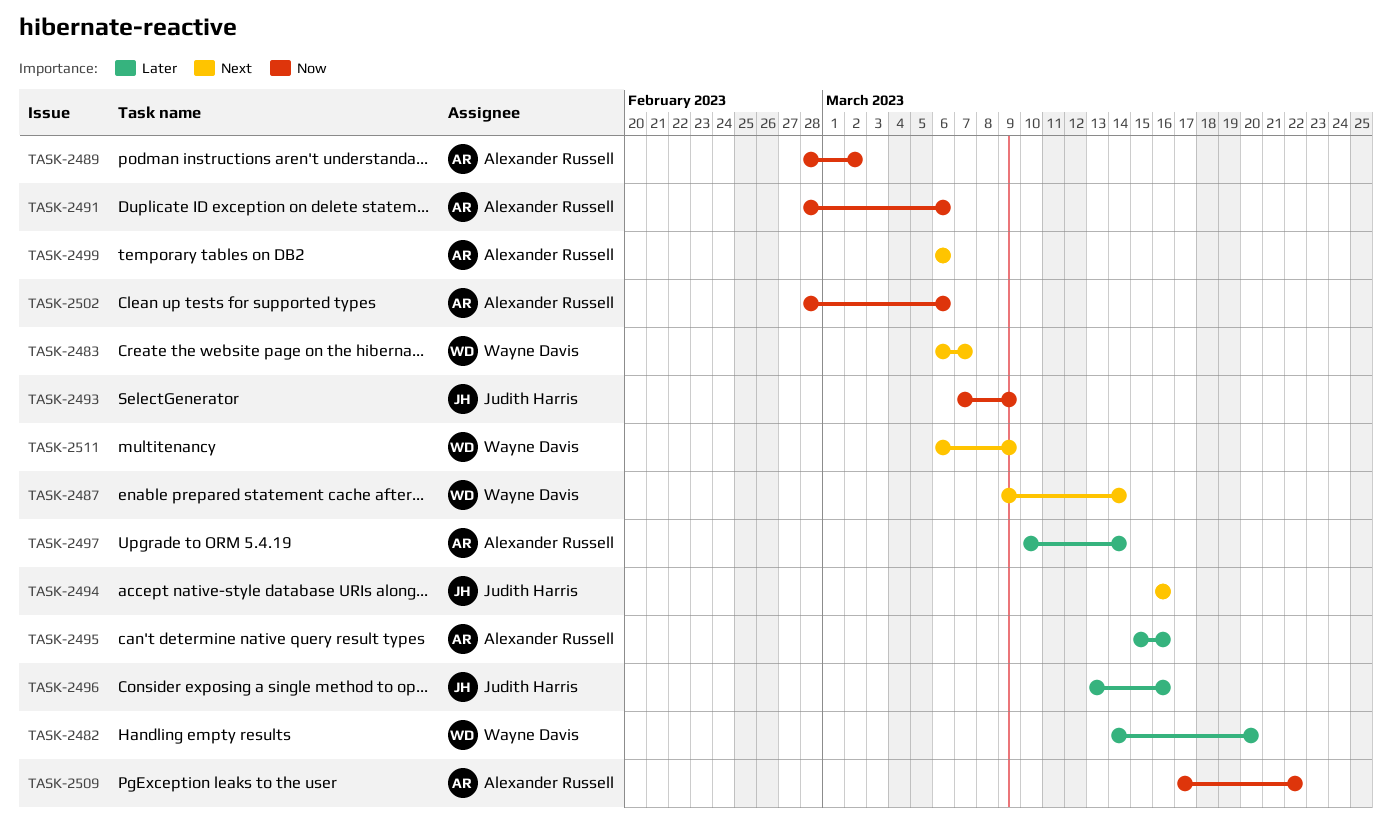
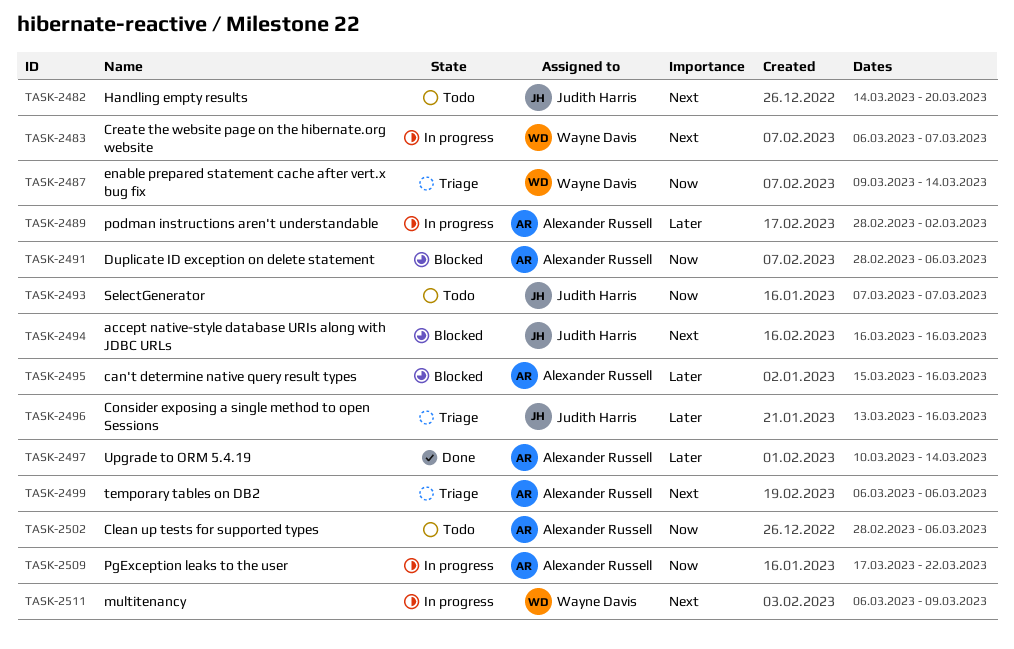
TASK-2482, owner: Wayne Davis -> Judith Harris
TASK-2482, priority: Later -> Next
TASK-2487, priority: Next -> Now
TASK-2489, priority: Now -> Later
TASK-2493, due: Mar 9 -> Mar 7

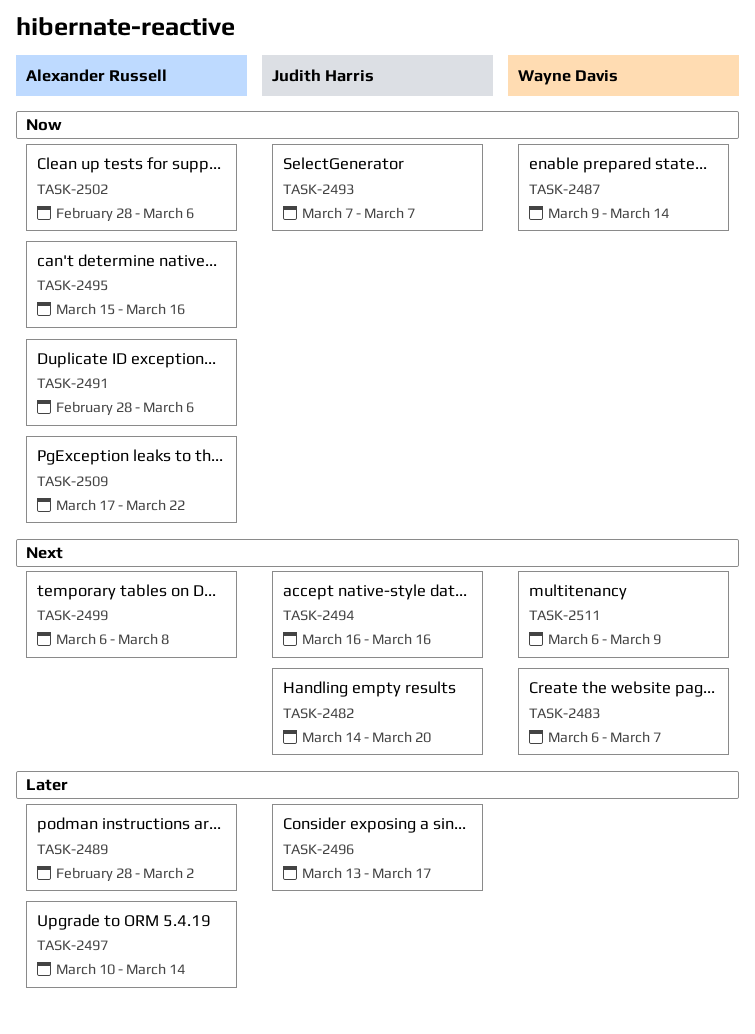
TASK-2495, priority: Later -> Now
TASK-2496, due: Mar 16 -> Mar 17
TASK-2499, due: Mar 6 -> Mar 8

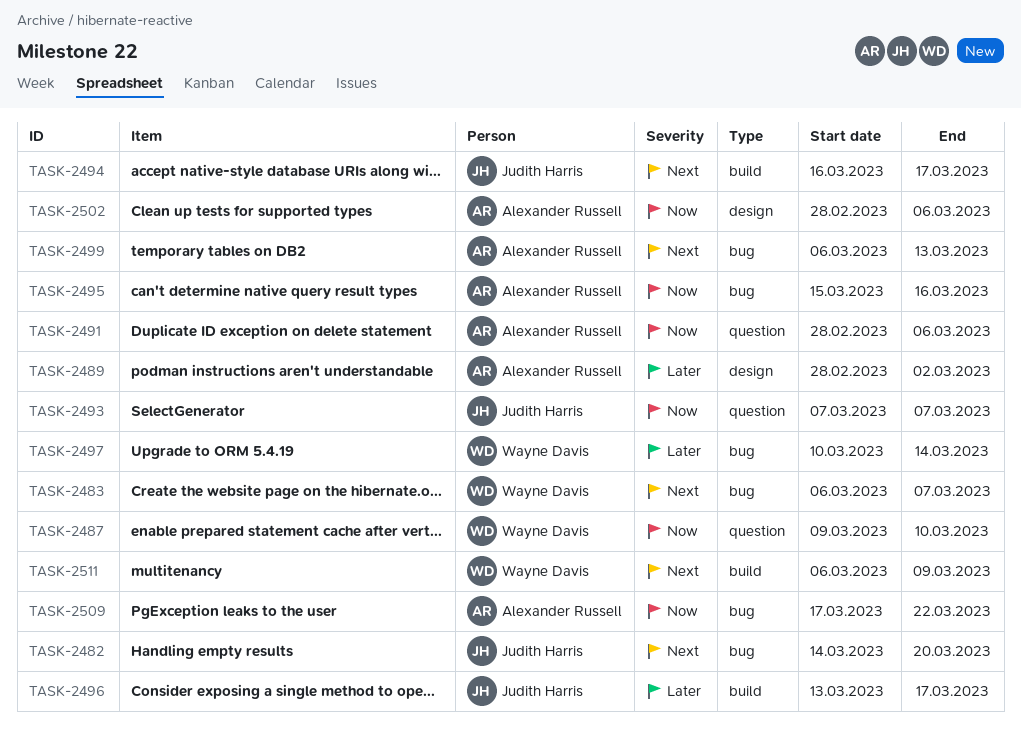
TASK-2487, due: Mar 14 -> Mar 10
TASK-2494, due: Mar 16 -> Mar 17
TASK-2497, owner: Alexander Russell -> Wayne Davis
TASK-2499, due: Mar 8 -> Mar 13

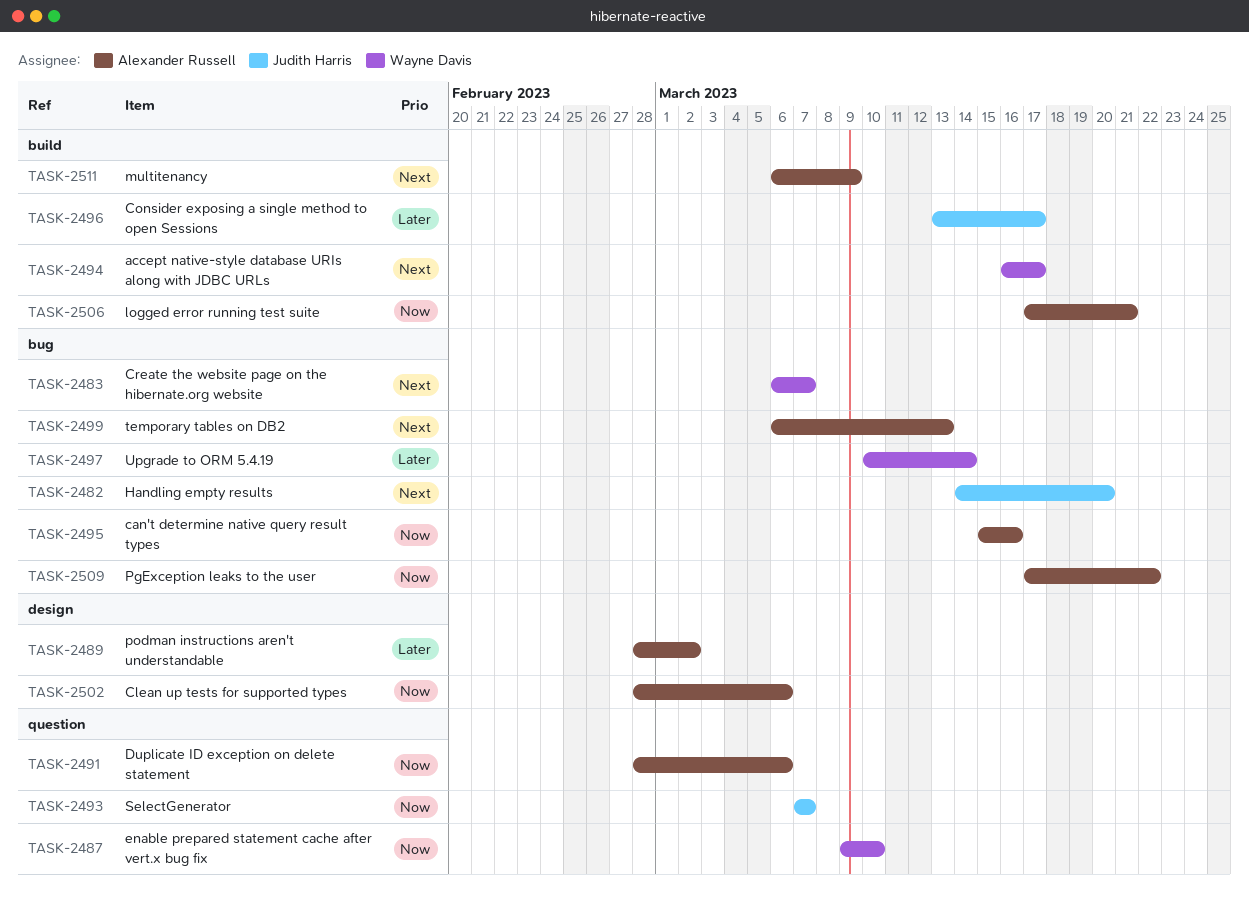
TASK-2494, owner: Judith Harris -> Wayne Davis
TASK-2506: none -> present
TASK-2511, owner: Wayne Davis -> Alexander Russell

